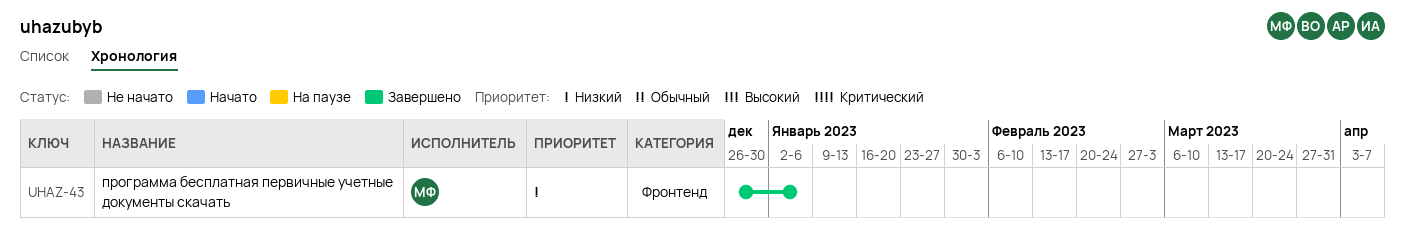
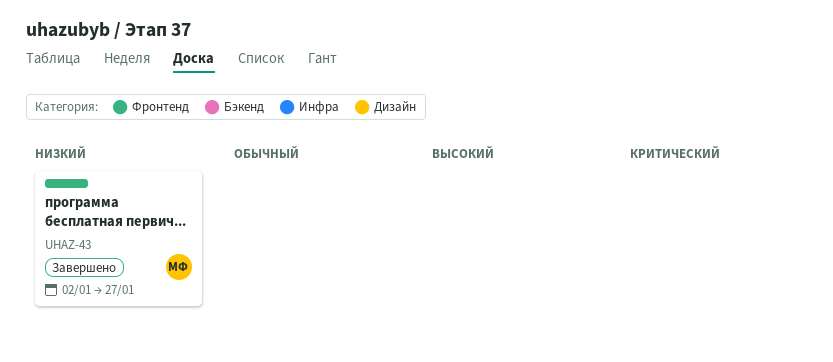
UHAZ-43, start: Dec 26 -> Jan 2
UHAZ-43, due: Jan 6 -> Jan 27

